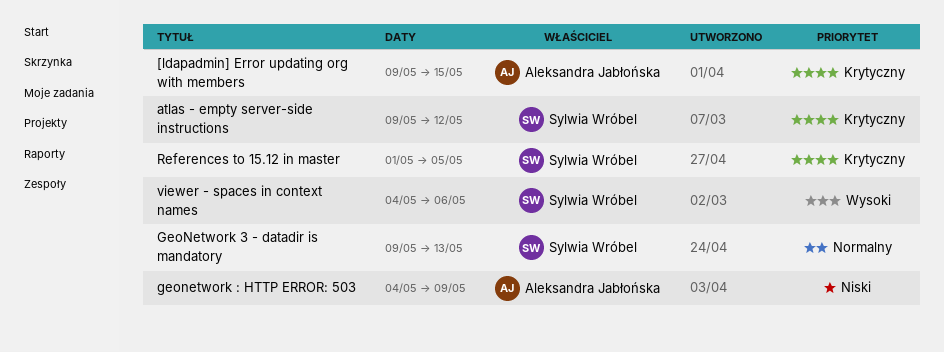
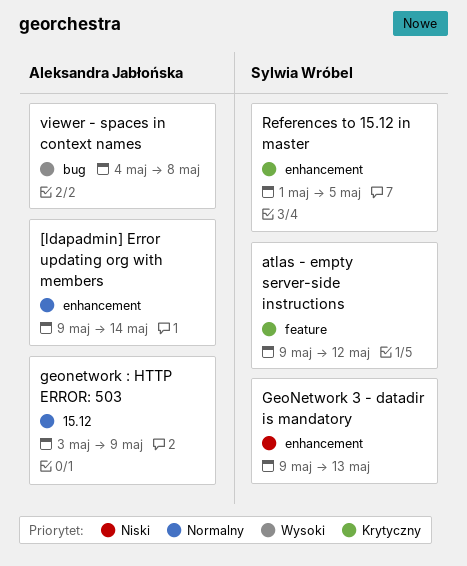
[ldapadmin] Error updating org with members, priority: Krytyczny -> Normalny
[ldapadmin] Error updating org with members, due: May 15 -> May 14
GeoNetwork 3 - datadir is mandatory, priority: Normalny -> Niski
geonetwork : HTTP ERROR: 503, priority: Niski -> Normalny
geonetwork : HTTP ERROR: 503, start: May 4 -> May 3
viewer - spaces in context names, owner: Sylwia Wróbel -> Aleksandra Jabłońska
viewer - spaces in context names, due: May 6 -> May 8

